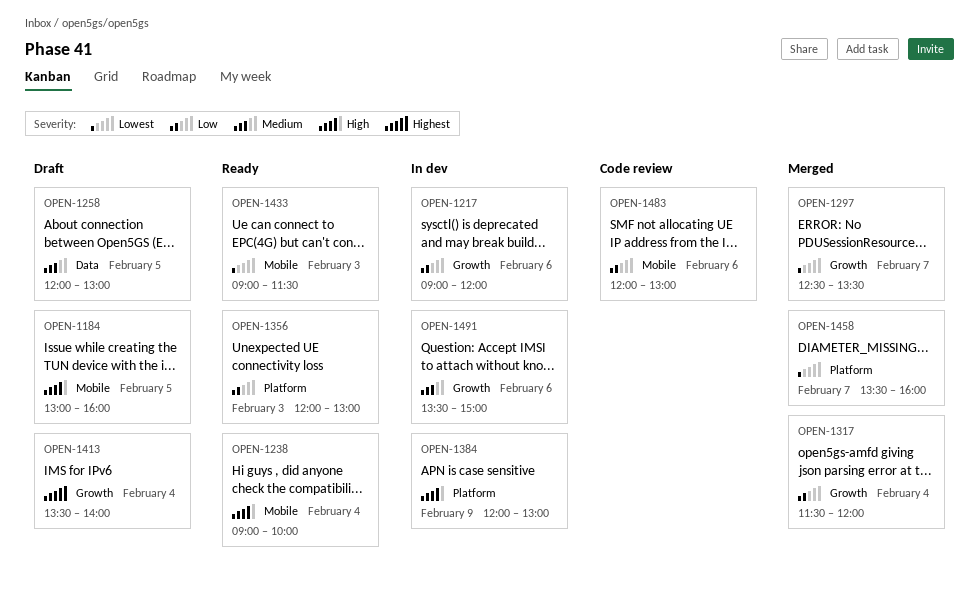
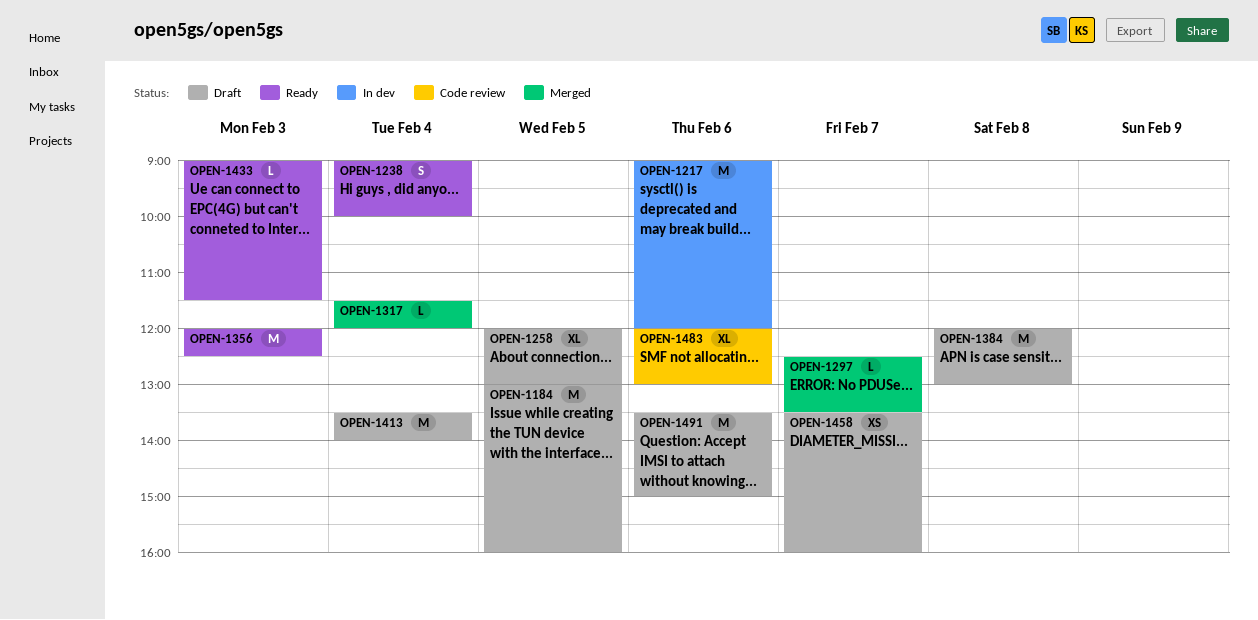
OPEN-1356, ends: 13:00 -> 12:30
OPEN-1384, status: In dev -> Draft
OPEN-1384, day: Feb 9 -> Feb 8
OPEN-1458, status: Merged -> Draft
OPEN-1491, status: In dev -> Draft

